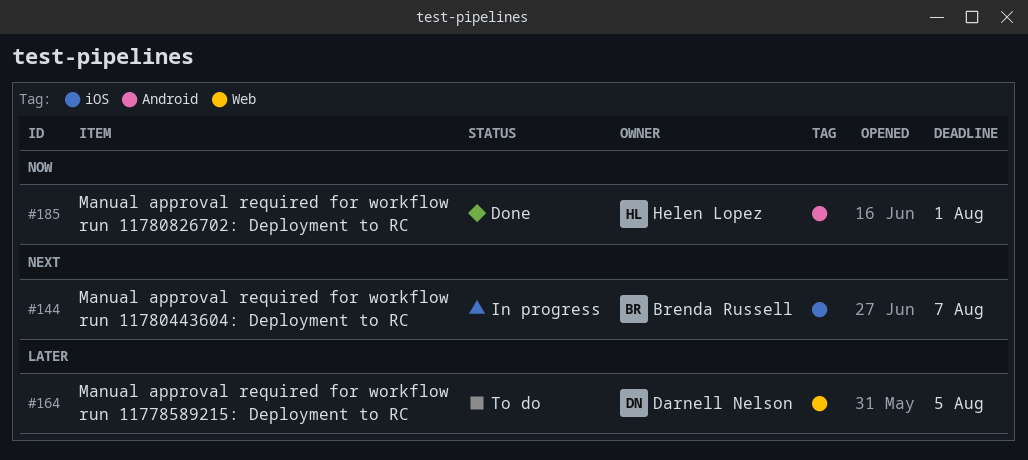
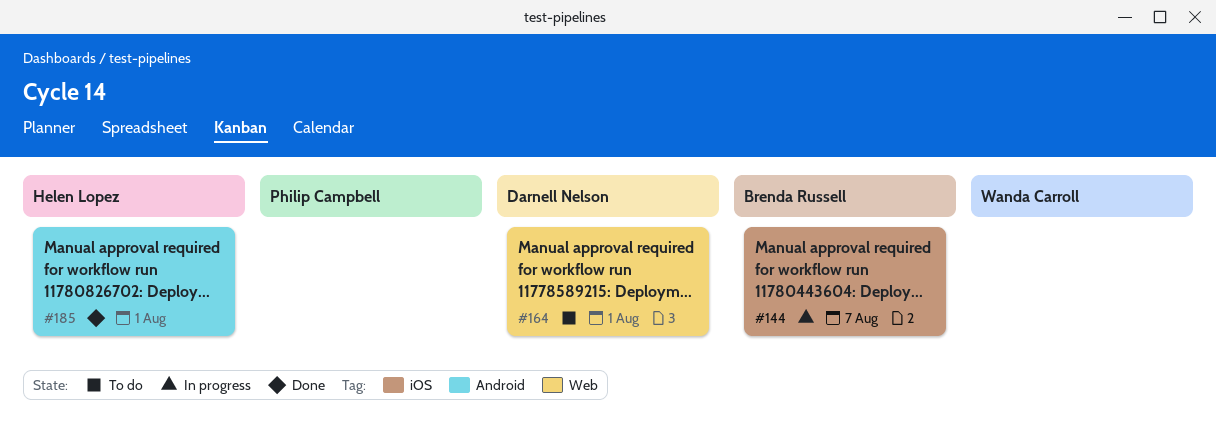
#164, due: Aug 5 -> Aug 1

